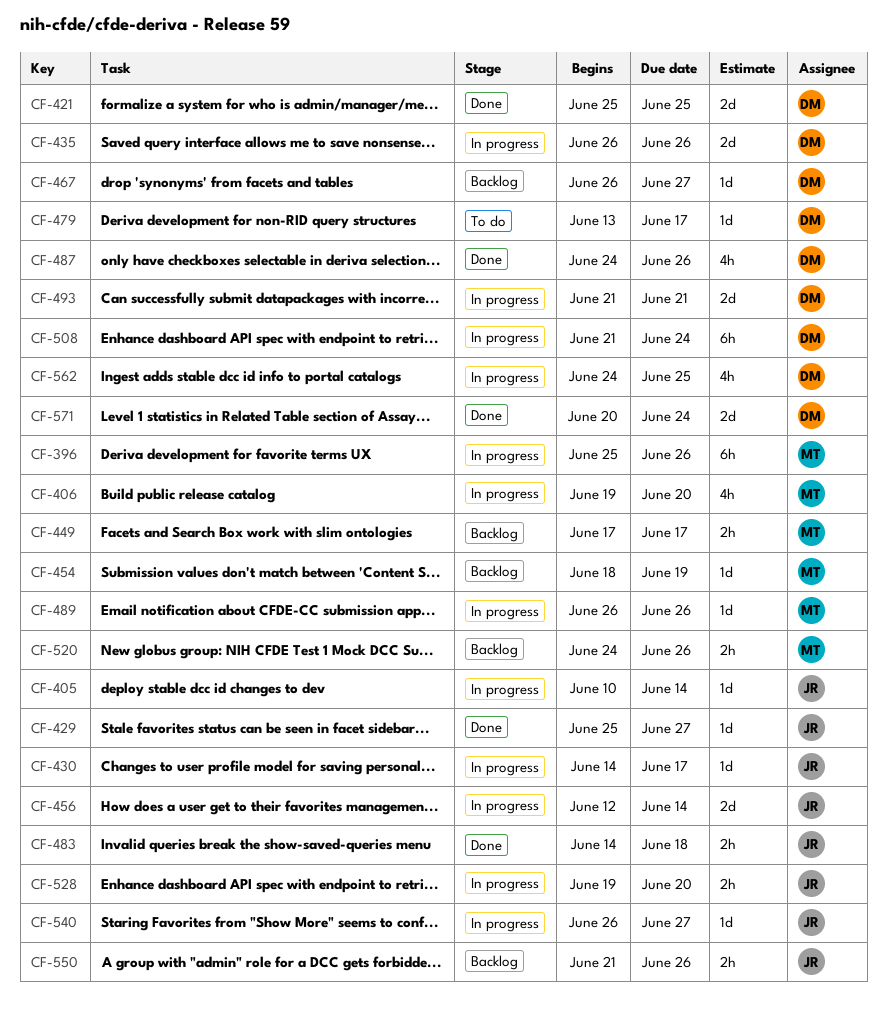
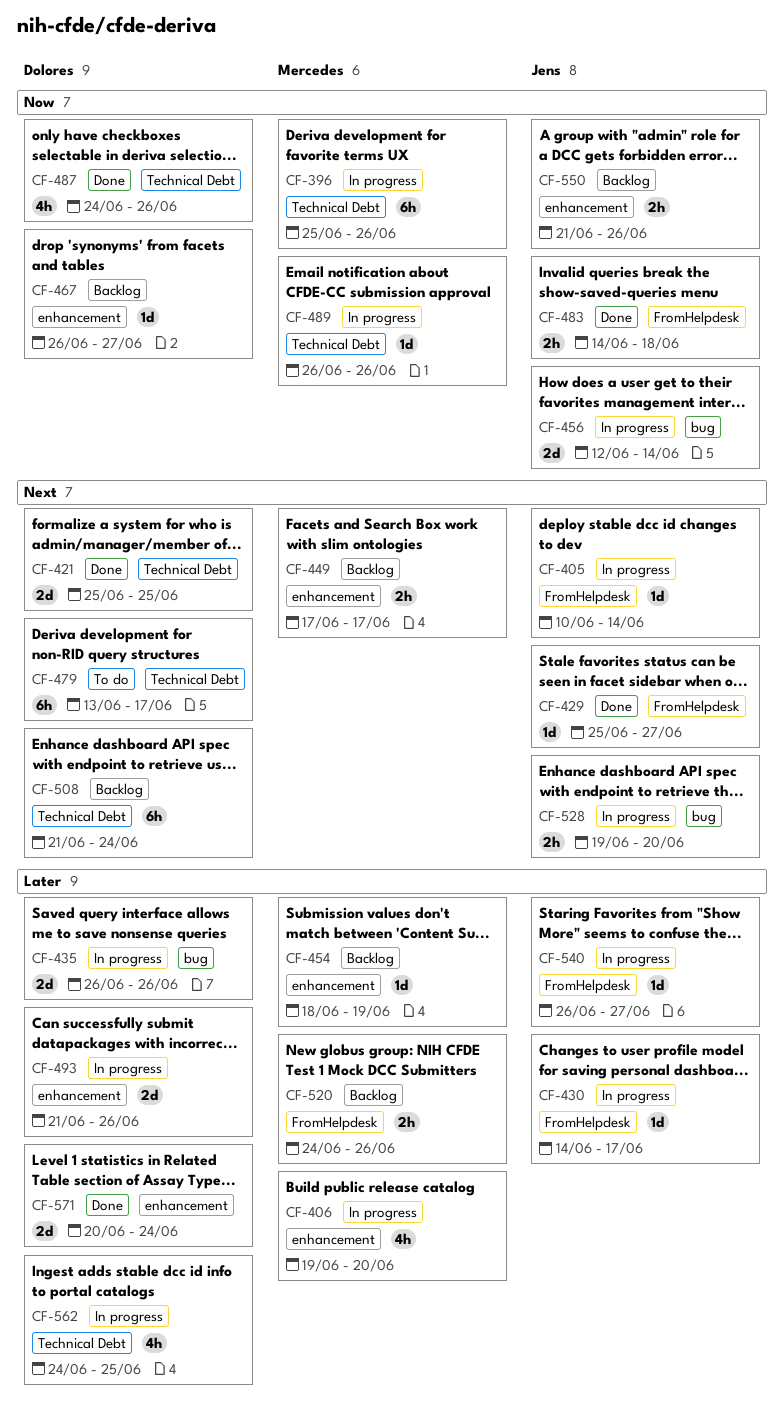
CF-479, estimate: 1d -> 6h
CF-493, due: Jun 21 -> Jun 26
CF-508, status: In progress -> Backlog

